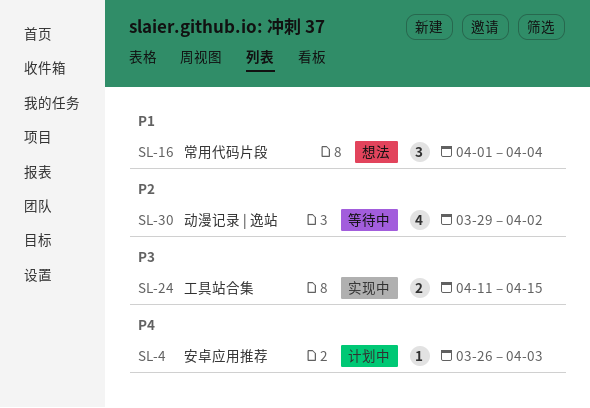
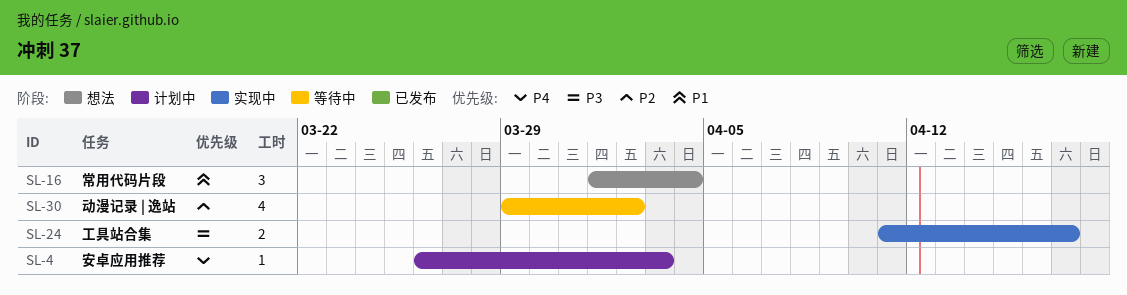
SL-24, due: Apr 15 -> Apr 17

